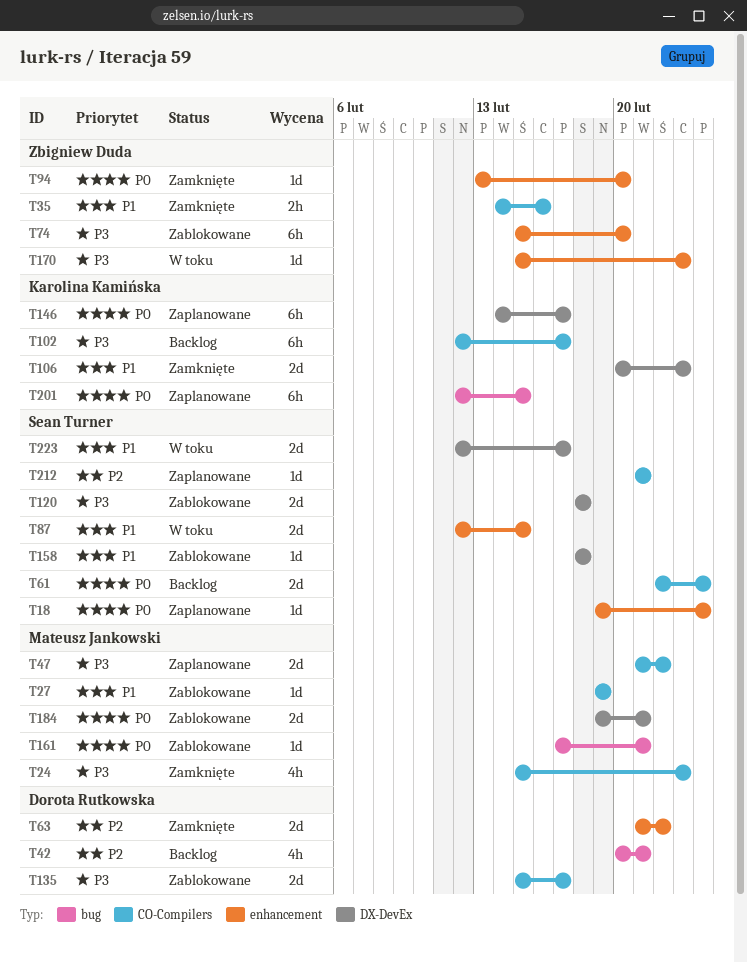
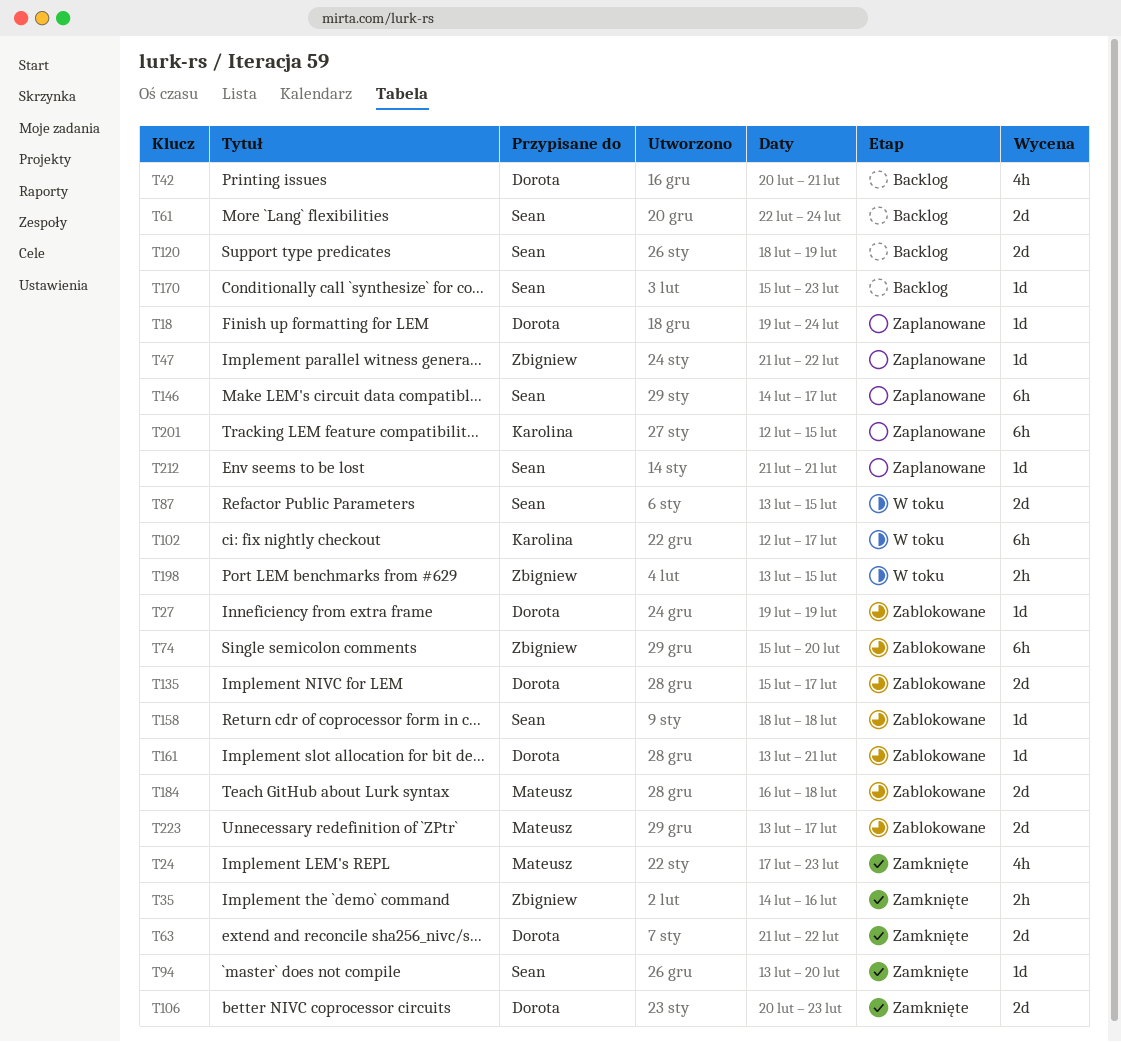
T18, owner: Sean Turner -> Dorota Rutkowska
T24, start: Feb 15 -> Feb 17
T27, owner: Mateusz Jankowski -> Dorota Rutkowska
T47, owner: Mateusz Jankowski -> Zbigniew Duda
T47, estimate: 2d -> 1d
T87, start: Feb 12 -> Feb 13
T94, owner: Zbigniew Duda -> Sean Turner
T102, status: Backlog -> W toku
T106, owner: Karolina Kamińska -> Dorota Rutkowska
T120, status: Zablokowane -> Backlog
T120, due: Feb 18 -> Feb 19
T146, owner: Karolina Kamińska -> Sean Turner
T161, owner: Mateusz Jankowski -> Dorota Rutkowska
T161, start: Feb 17 -> Feb 13
T170, status: W toku -> Backlog
T170, owner: Zbigniew Duda -> Sean Turner
T184, start: Feb 19 -> Feb 16
T184, due: Feb 21 -> Feb 18
T198: none -> present
T223, status: W toku -> Zablokowane
T223, owner: Sean Turner -> Mateusz Jankowski
T223, start: Feb 12 -> Feb 13

